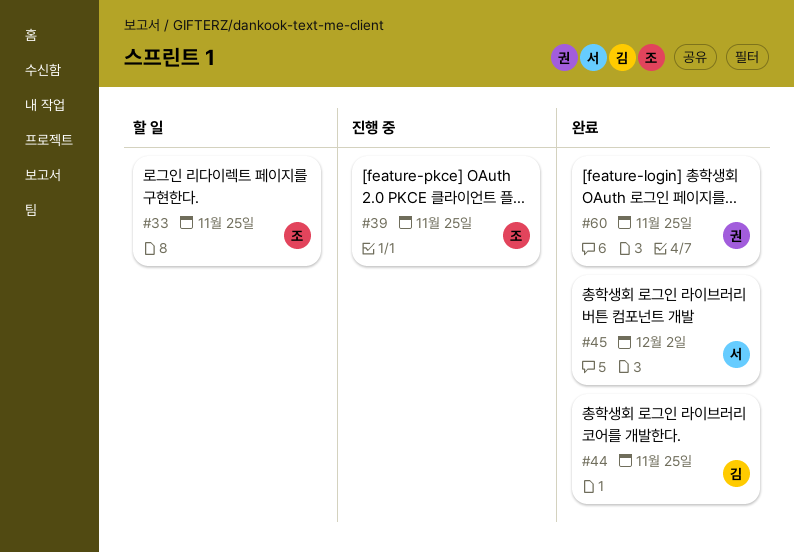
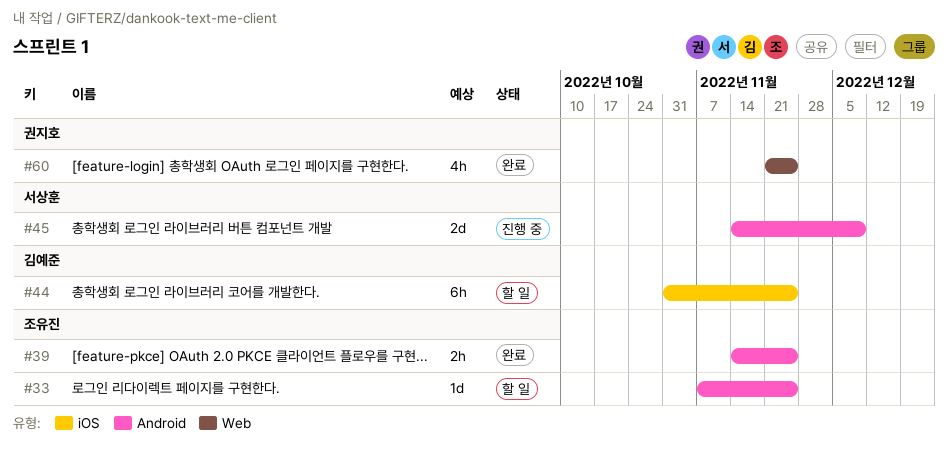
#39, status: 진행 중 -> 완료
#44, status: 완료 -> 할 일
#45, status: 완료 -> 진행 중
#45, due: Dec 2 -> Dec 9

